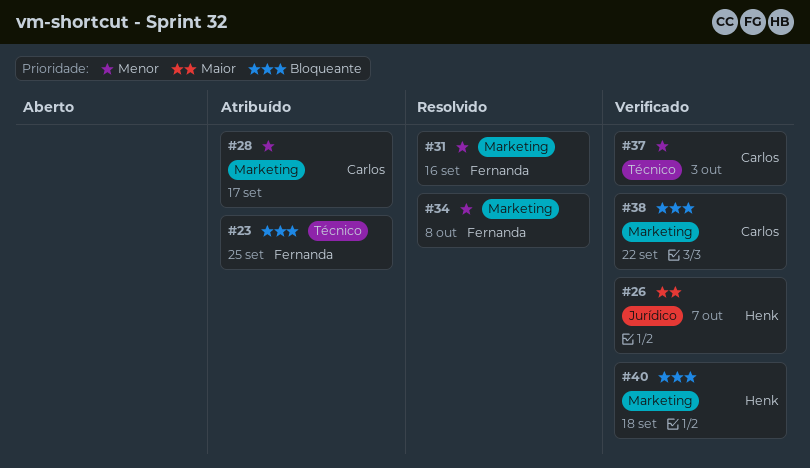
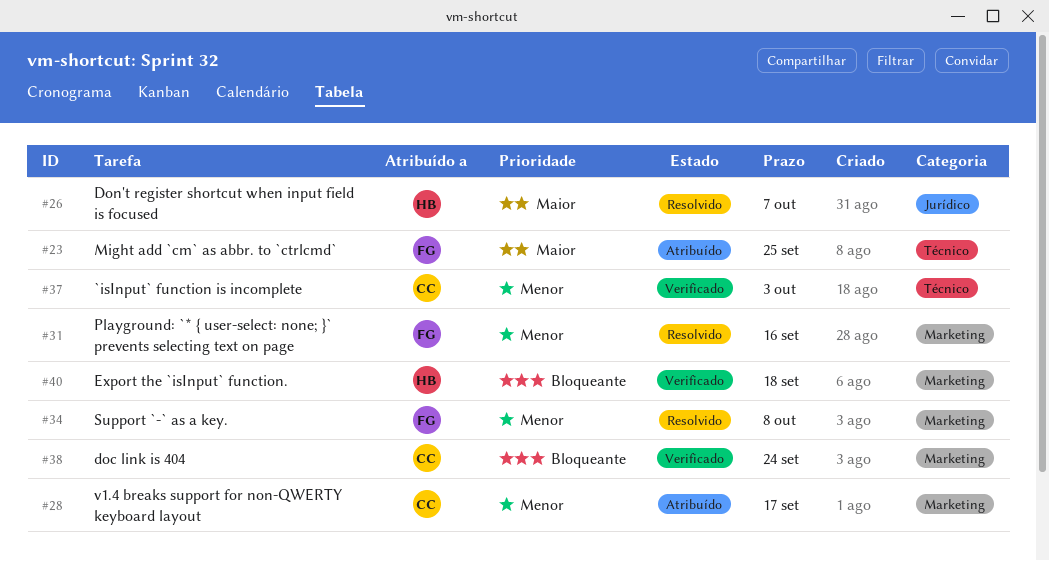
#23, priority: Bloqueante -> Maior
#26, status: Verificado -> Resolvido
#38, due: Sep 22 -> Sep 24

